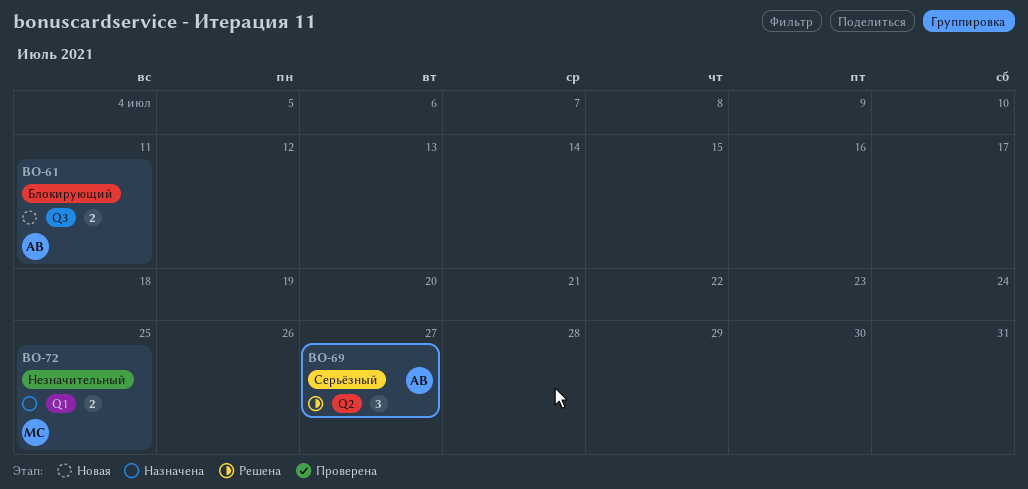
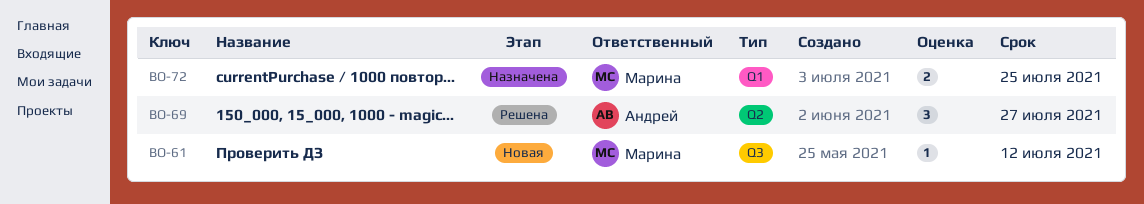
BO-61, owner: Андрей -> Марина
BO-61, estimate: 2 -> 1
BO-61, due: Jul 11 -> Jul 12

